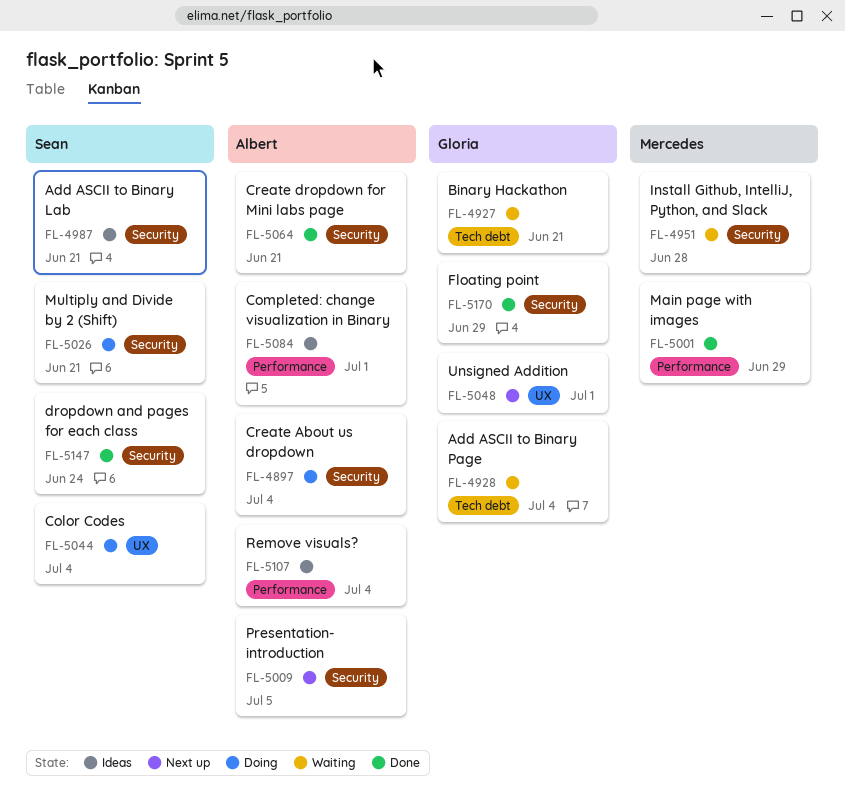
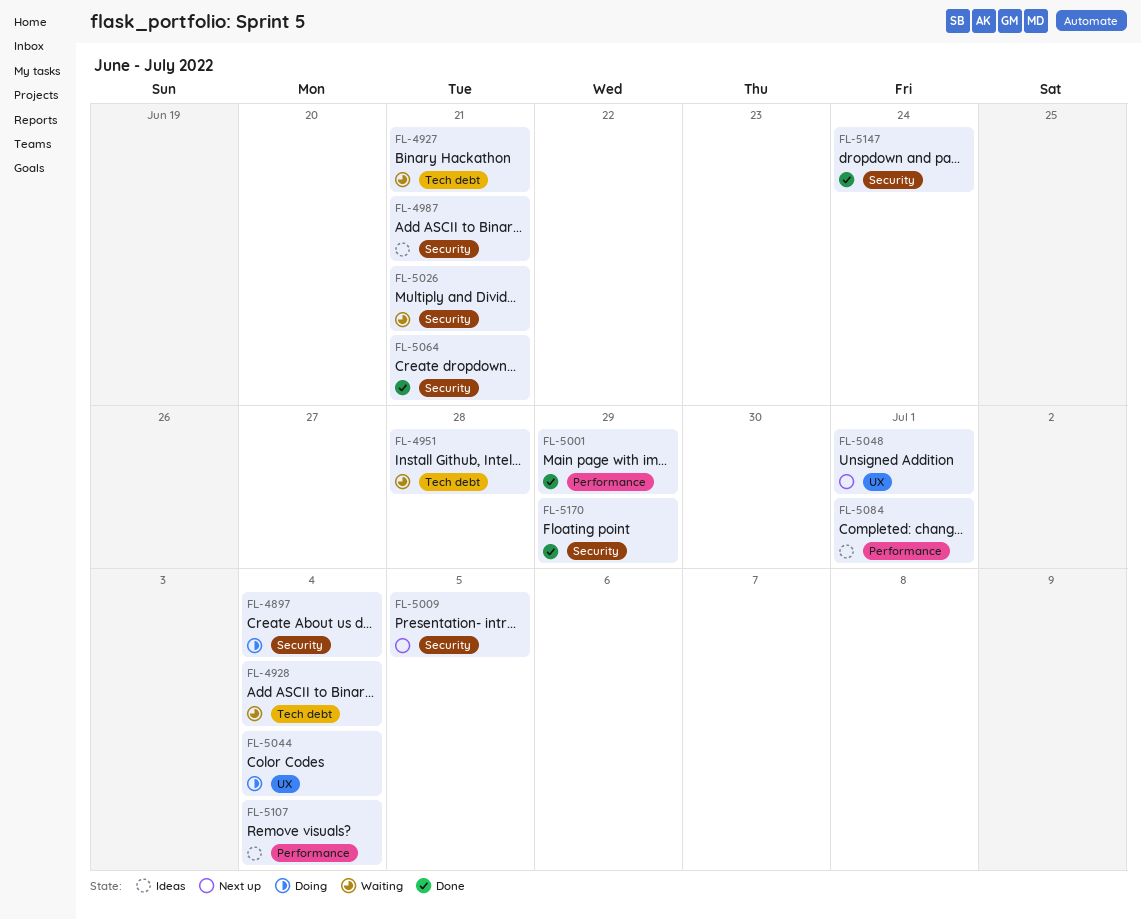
FL-4951, label: Security -> Tech debt
FL-5026, status: Doing -> Waiting

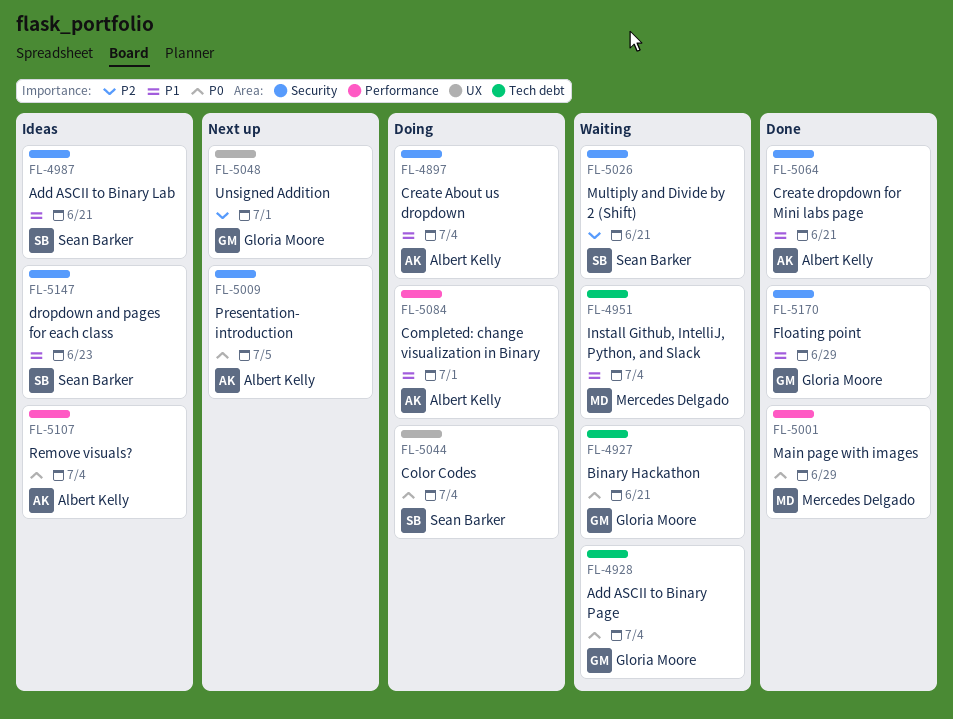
FL-4951, due: Jun 28 -> Jul 4
FL-5084, status: Ideas -> Doing
FL-5147, status: Done -> Ideas
FL-5147, due: Jun 24 -> Jun 23

